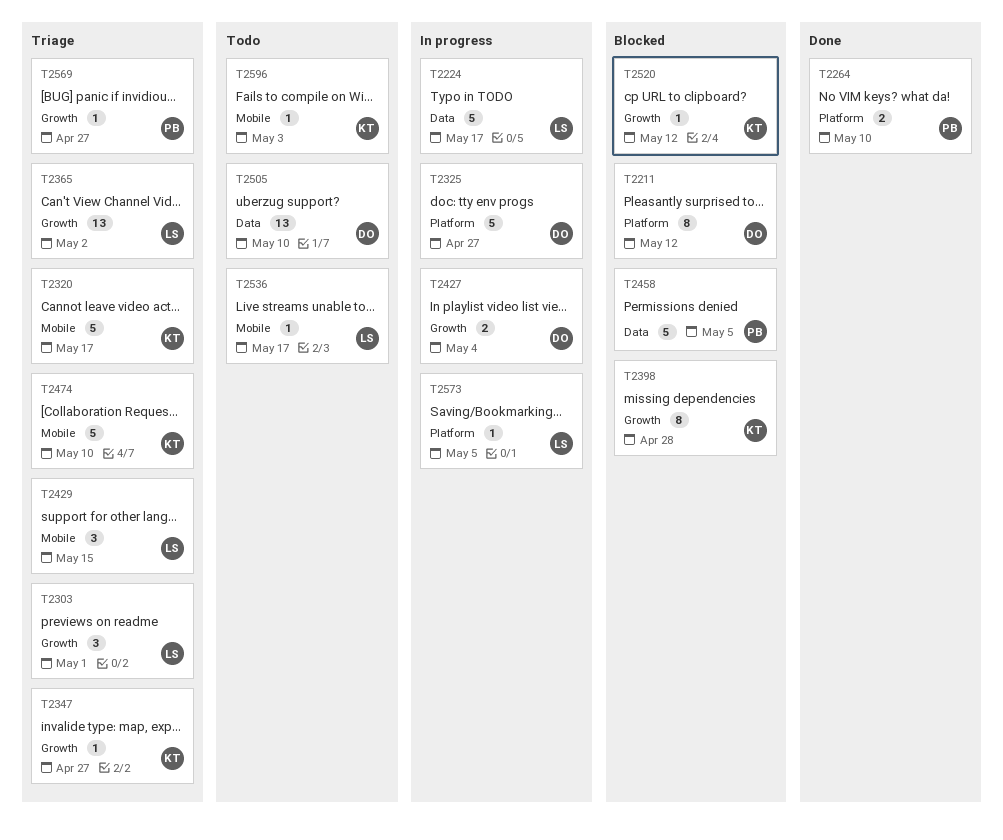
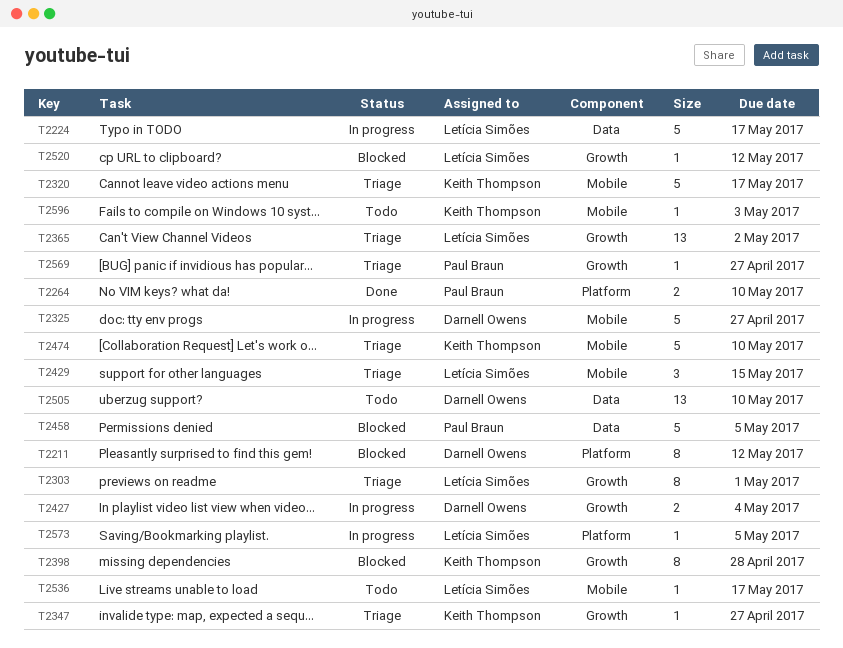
T2303, estimate: 3 -> 8
T2325, label: Platform -> Mobile
T2520, owner: Keith Thompson -> Letícia Simões

